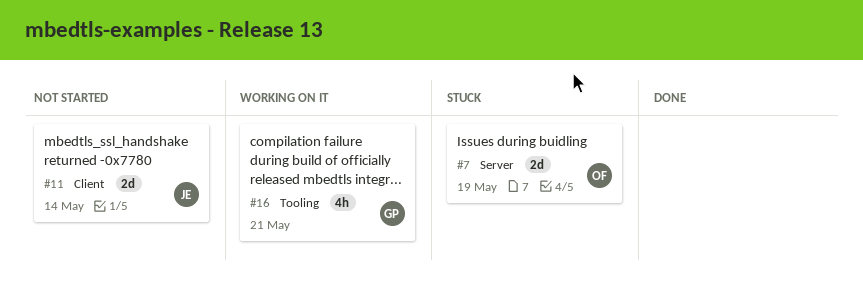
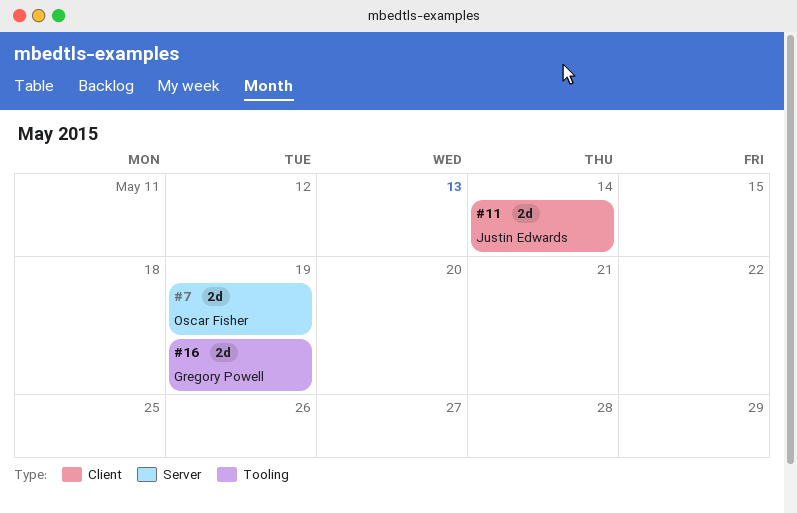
#16, estimate: 4h -> 2d
#16, due: May 21 -> May 19

